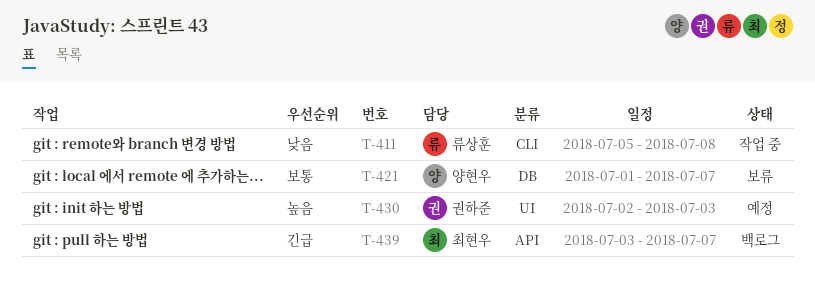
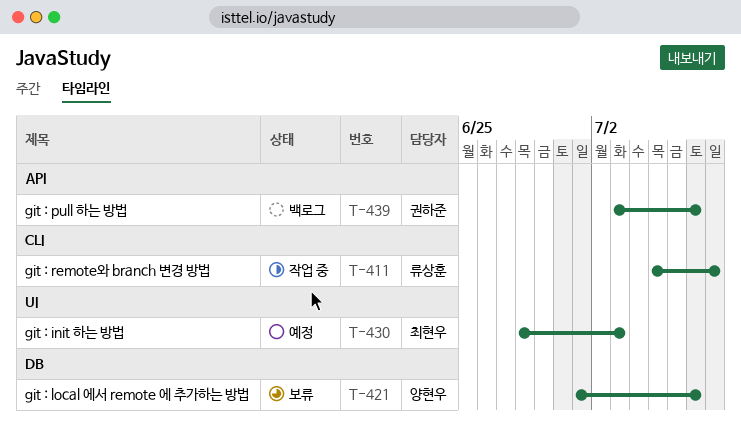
T-430, owner: 권하준 -> 최현우
T-430, start: Jul 2 -> Jun 28
T-439, owner: 최현우 -> 권하준

